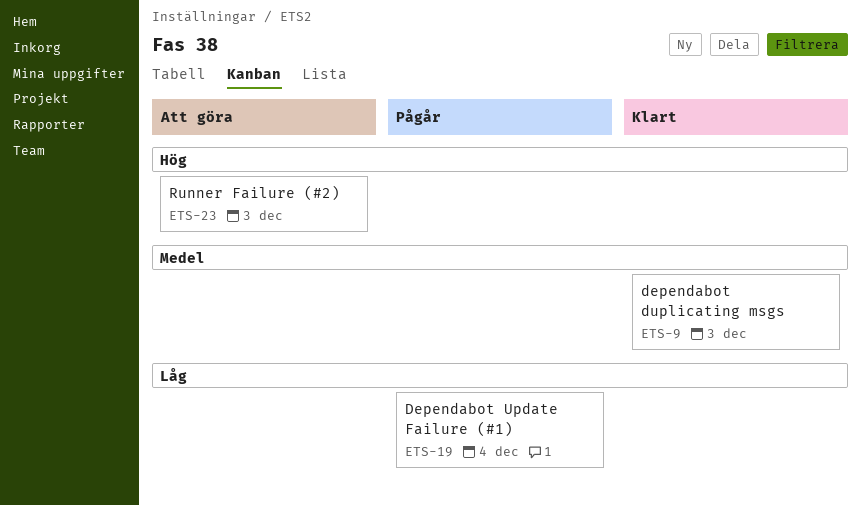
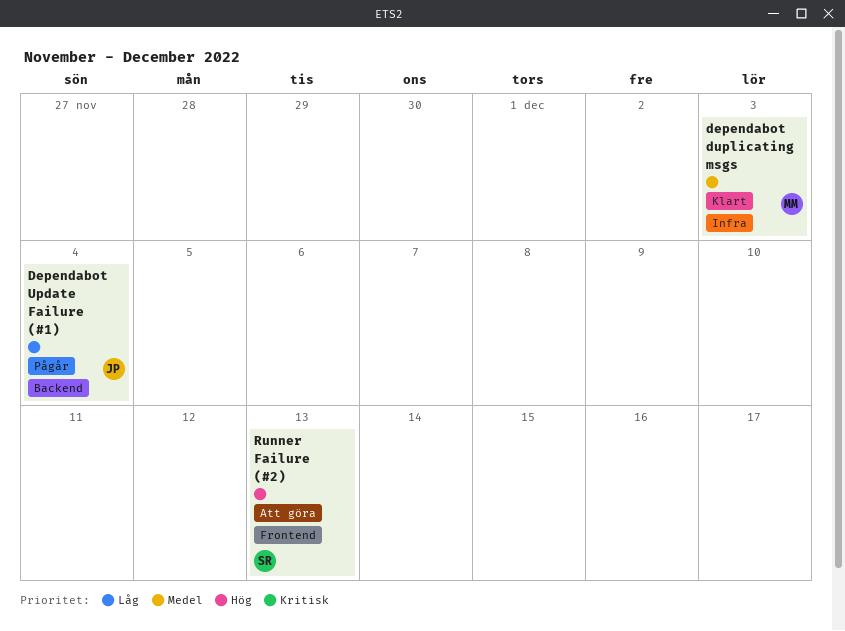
Runner Failure (#2), due: Dec 3 -> Dec 13

